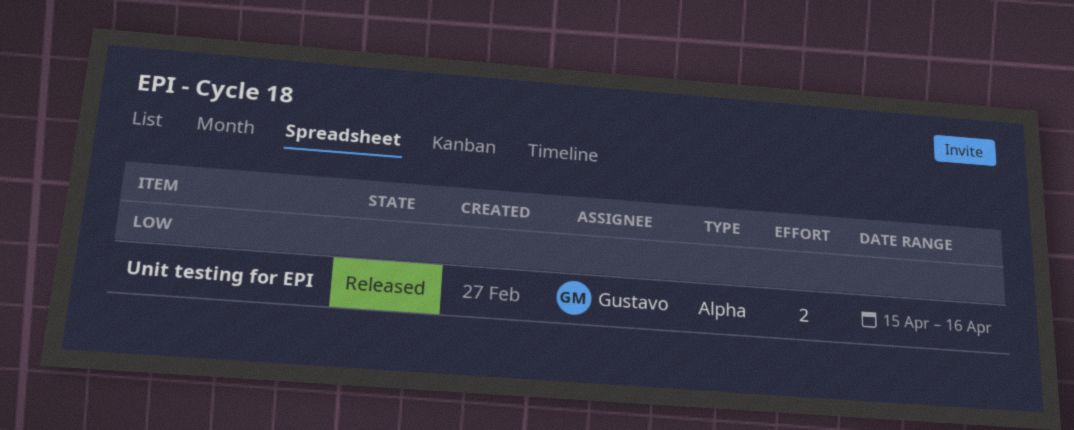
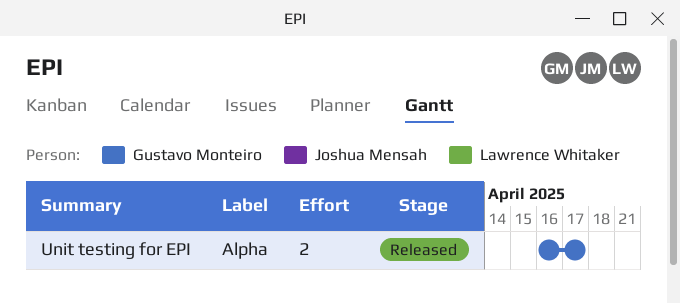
Unit testing for EPI, start: Apr 15 -> Apr 16
Unit testing for EPI, due: Apr 16 -> Apr 17

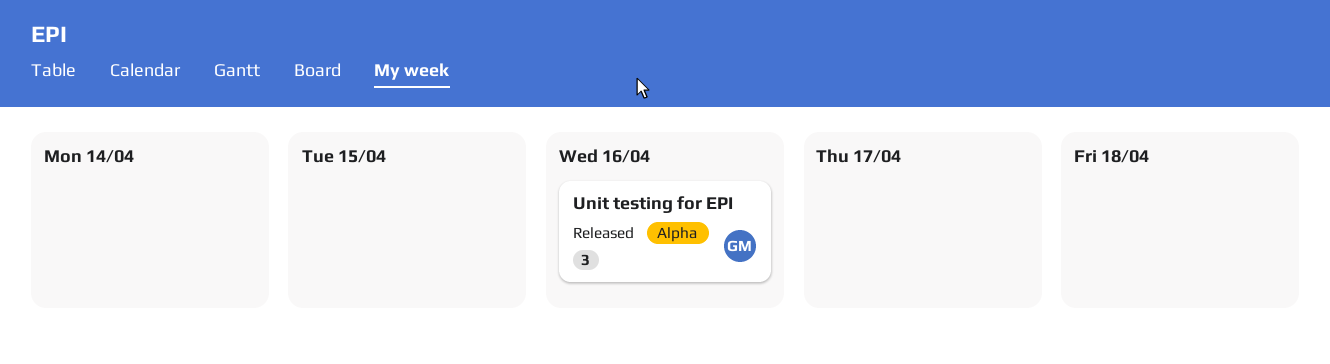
Unit testing for EPI, estimate: 2 -> 3
Unit testing for EPI, due: Apr 17 -> Apr 16

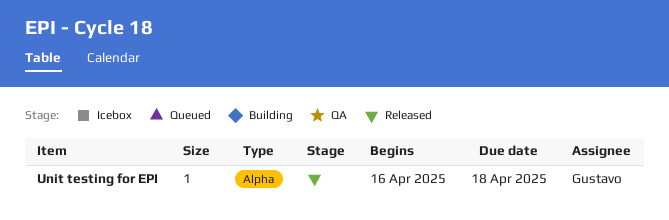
Unit testing for EPI, estimate: 3 -> 1
Unit testing for EPI, due: Apr 16 -> Apr 18

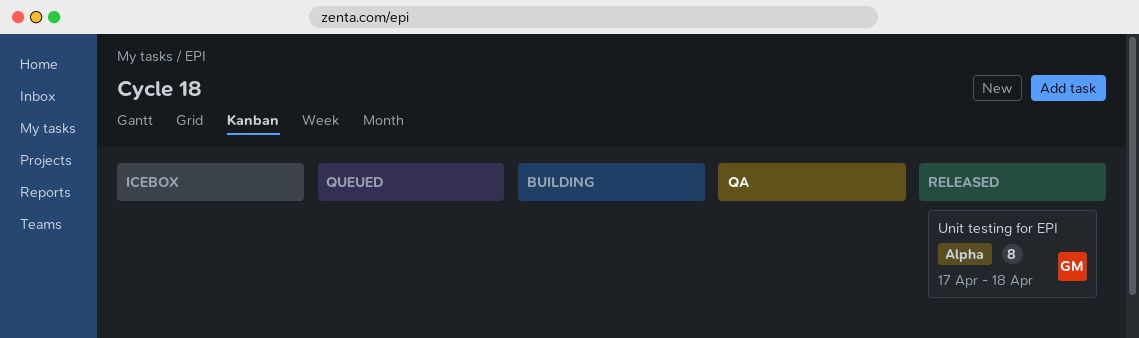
Unit testing for EPI, estimate: 1 -> 8
Unit testing for EPI, start: Apr 16 -> Apr 17

